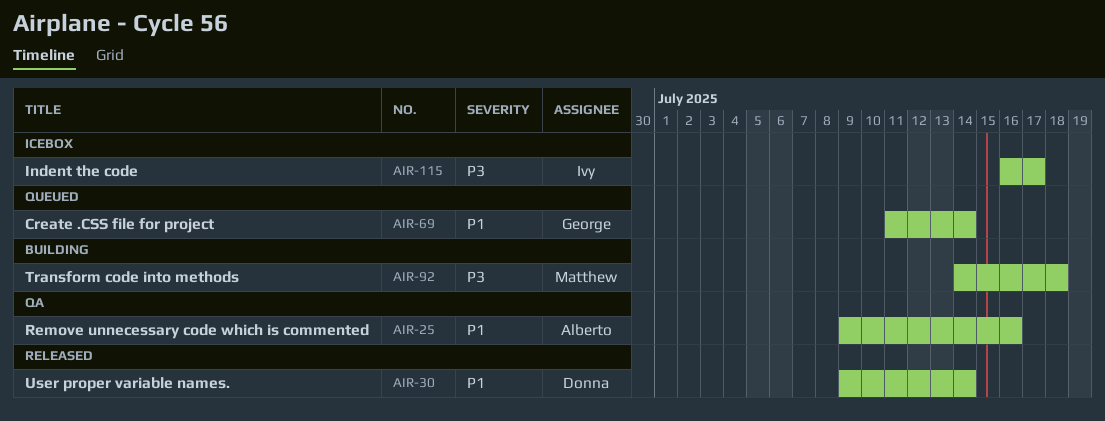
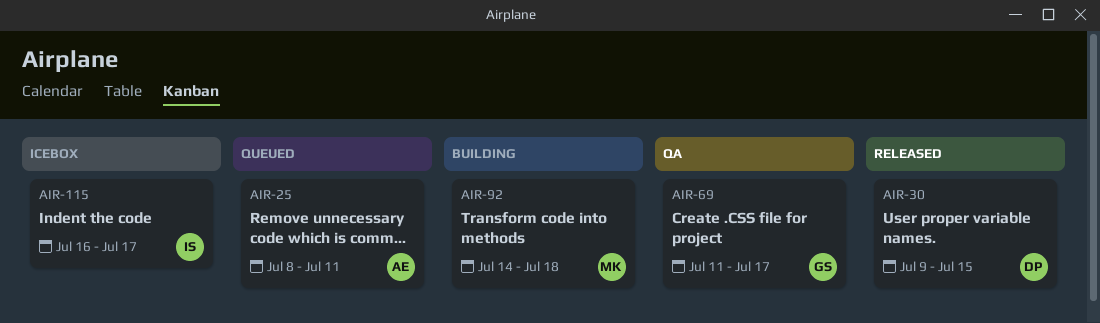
AIR-25, status: QA -> Queued
AIR-25, start: Jul 9 -> Jul 8
AIR-25, due: Jul 16 -> Jul 11
AIR-30, due: Jul 14 -> Jul 15
AIR-69, status: Queued -> QA
AIR-69, due: Jul 14 -> Jul 17

